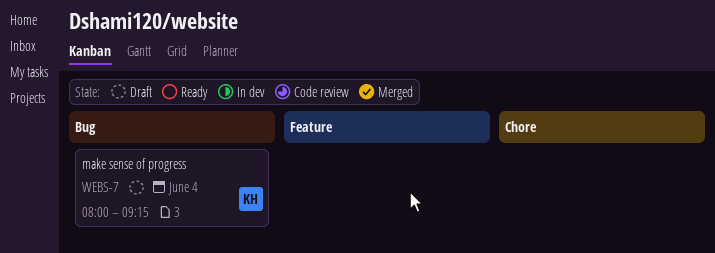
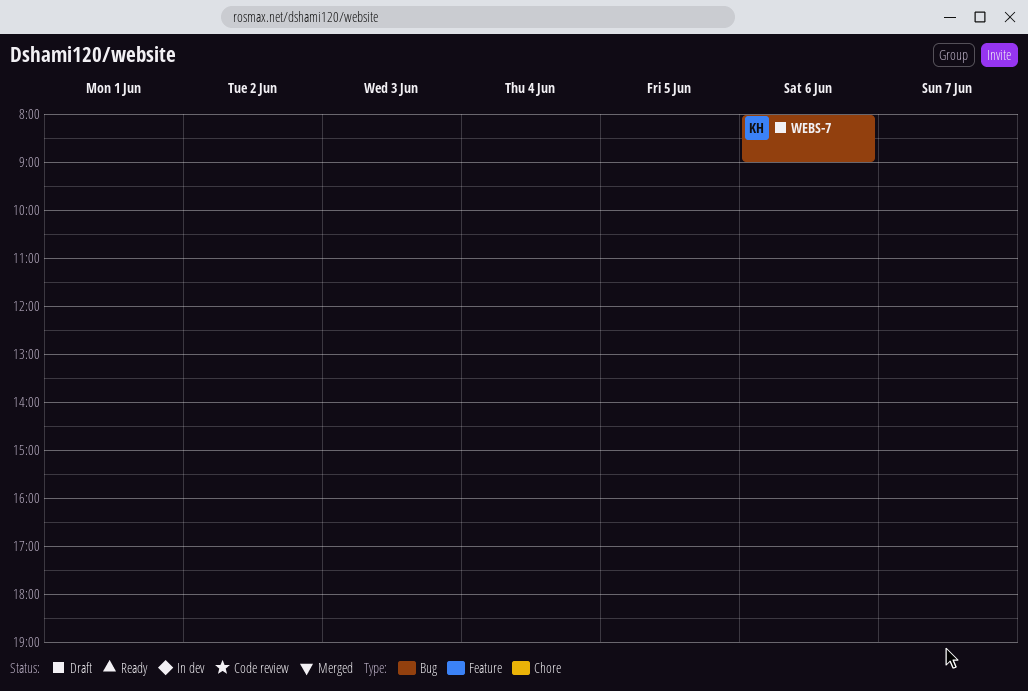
WEBS-7, day: Jun 4 -> Jun 6
WEBS-7, ends: 09:15 -> 09:00

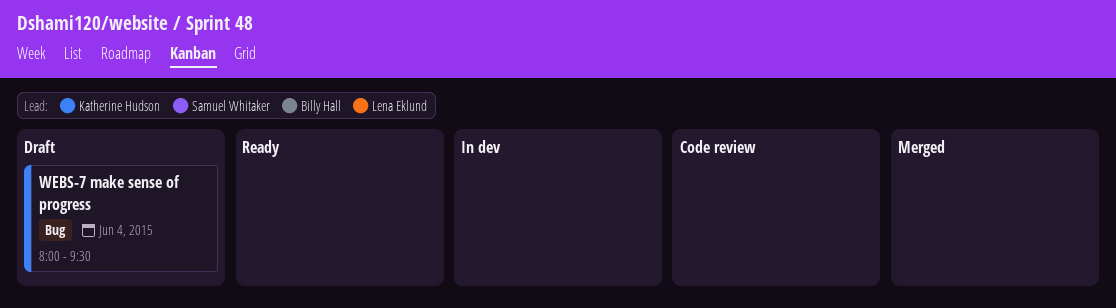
WEBS-7, day: Jun 6 -> Jun 4
WEBS-7, ends: 09:00 -> 09:30

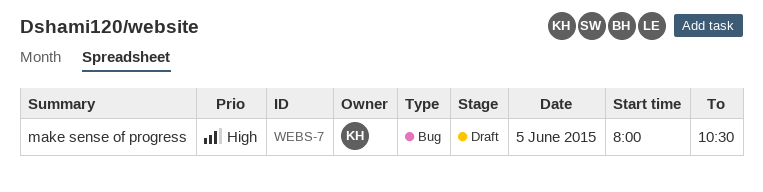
WEBS-7, day: Jun 4 -> Jun 5
WEBS-7, ends: 09:30 -> 10:30

